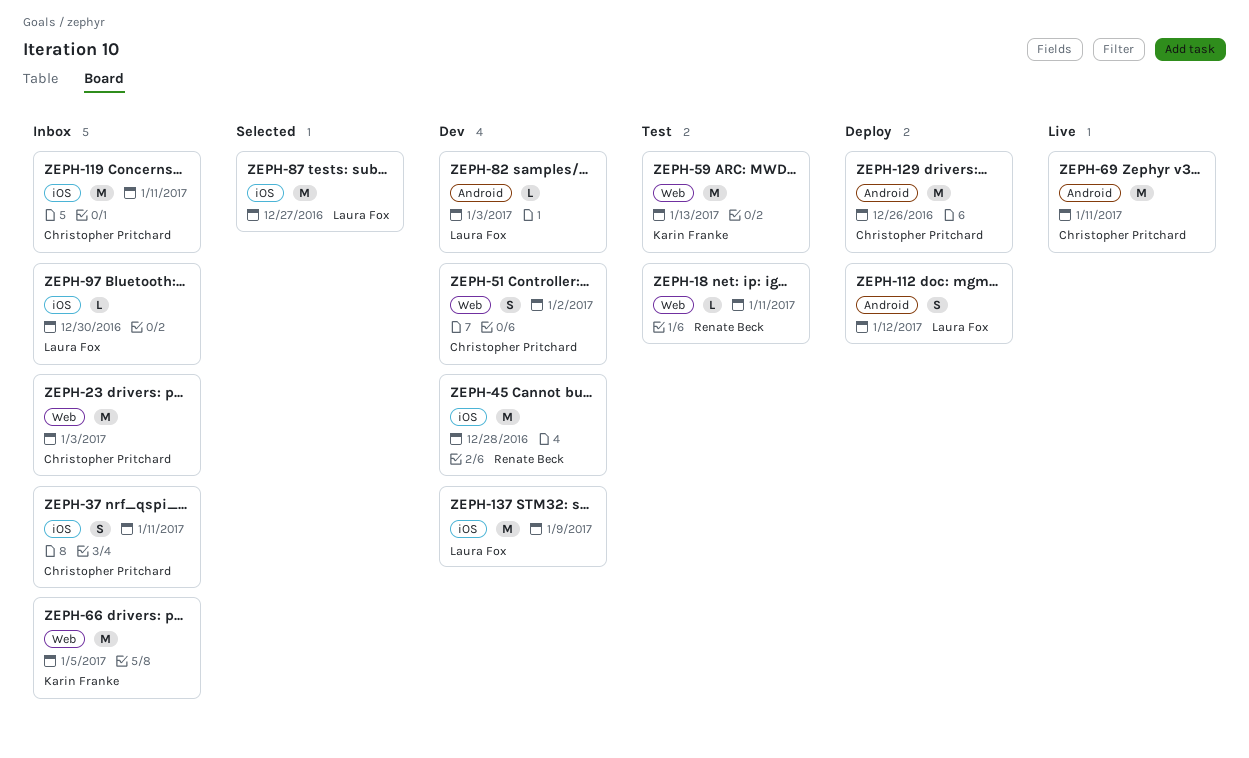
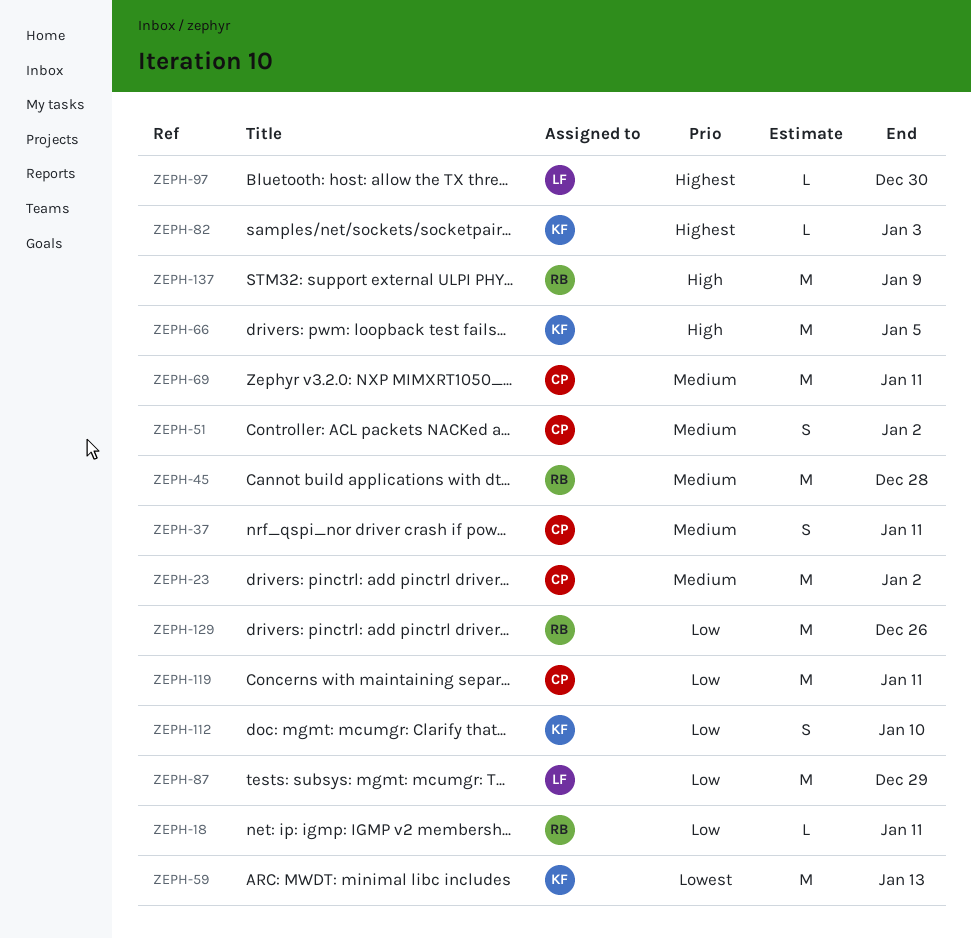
ZEPH-23, due: Jan 3 -> Jan 2
ZEPH-82, owner: Laura Fox -> Karin Franke
ZEPH-87, due: Dec 27 -> Dec 29
ZEPH-112, owner: Laura Fox -> Karin Franke
ZEPH-112, due: Jan 12 -> Jan 10
ZEPH-129, owner: Christopher Pritchard -> Renate Beck
ZEPH-137, owner: Laura Fox -> Renate Beck

